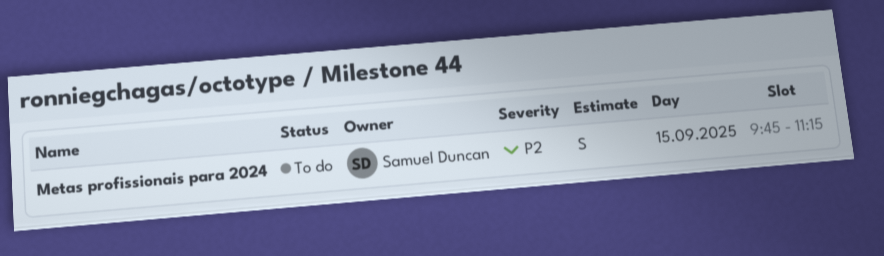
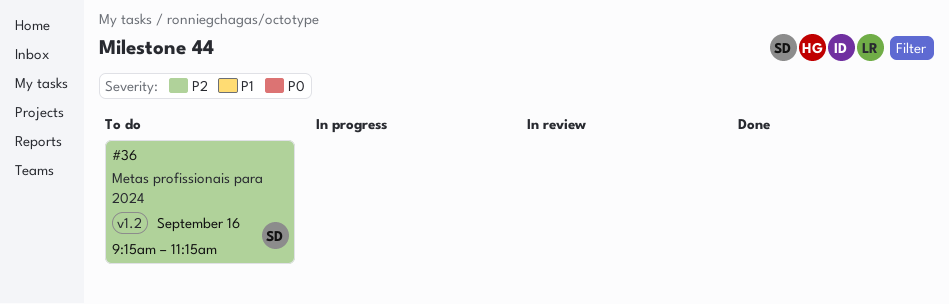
Metas profissionais para 2024, day: Sep 15 -> Sep 16
Metas profissionais para 2024, begins: 09:45 -> 09:15

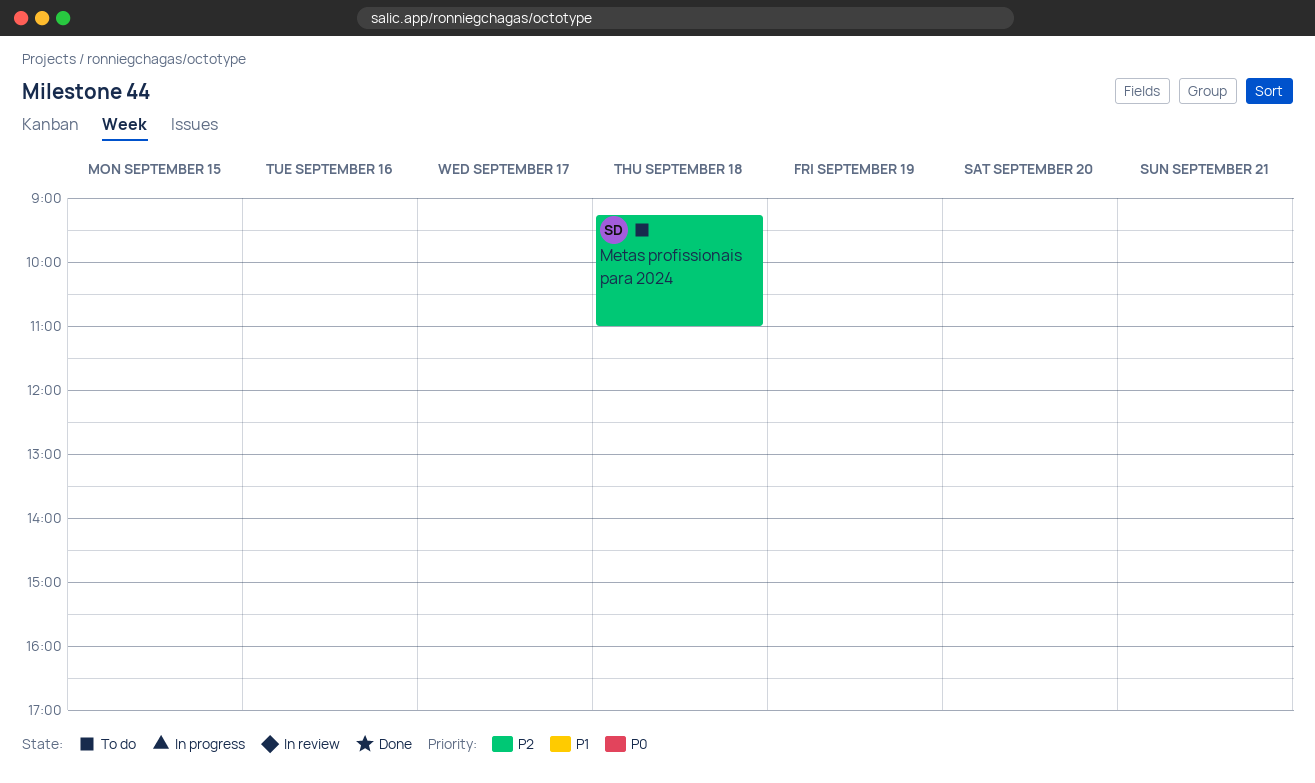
Metas profissionais para 2024, day: Sep 16 -> Sep 18
Metas profissionais para 2024, ends: 11:15 -> 11:00

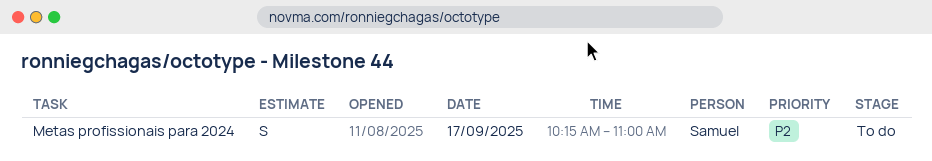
Metas profissionais para 2024, day: Sep 18 -> Sep 17
Metas profissionais para 2024, begins: 09:15 -> 10:15

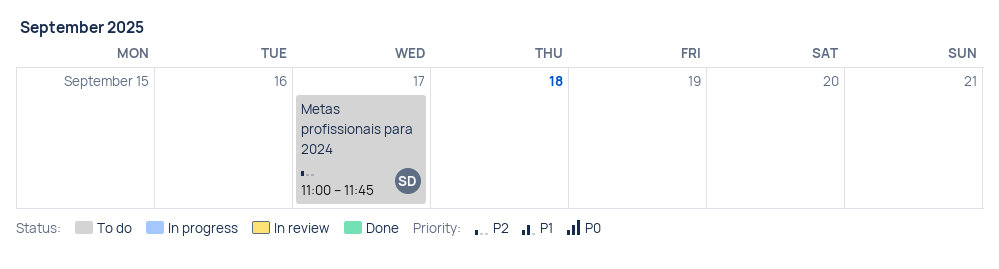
Metas profissionais para 2024, begins: 10:15 -> 11:00
Metas profissionais para 2024, ends: 11:00 -> 11:45

